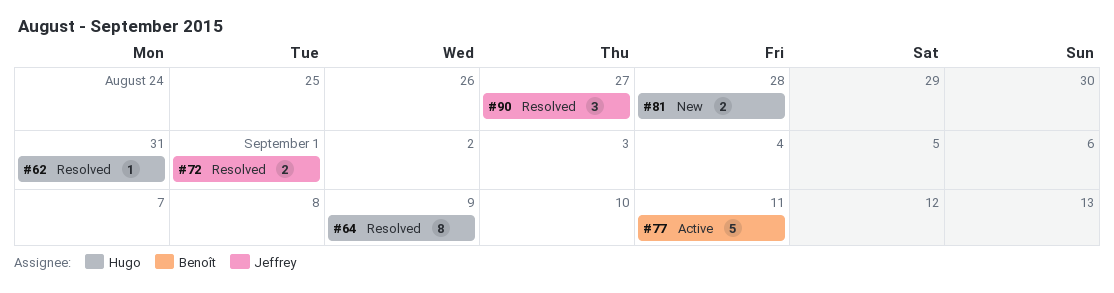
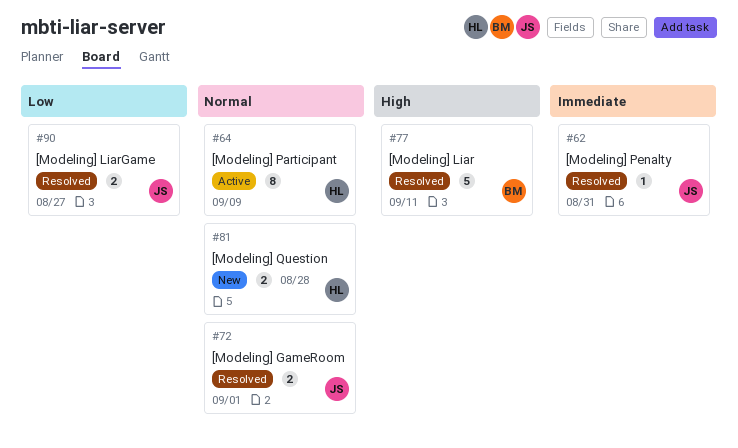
#62, owner: Hugo -> Jeffrey
#64, status: Resolved -> Active
#77, status: Active -> Resolved
#90, estimate: 3 -> 2

